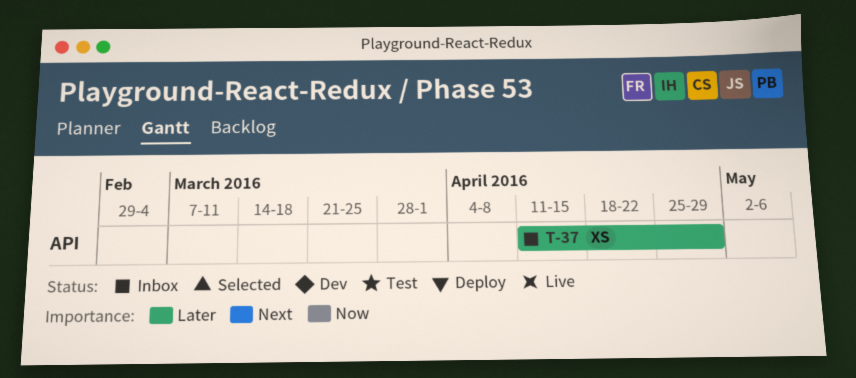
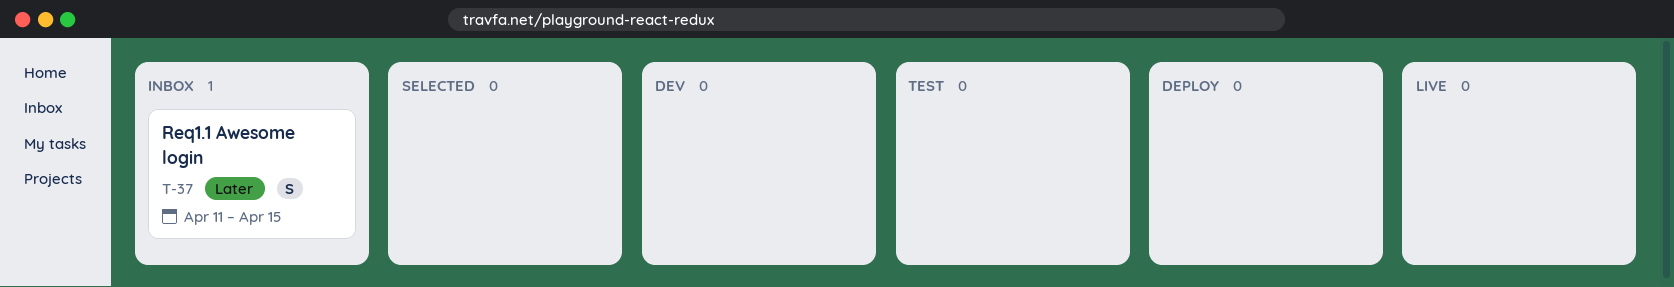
T-37, estimate: XS -> S
T-37, due: Apr 29 -> Apr 15

